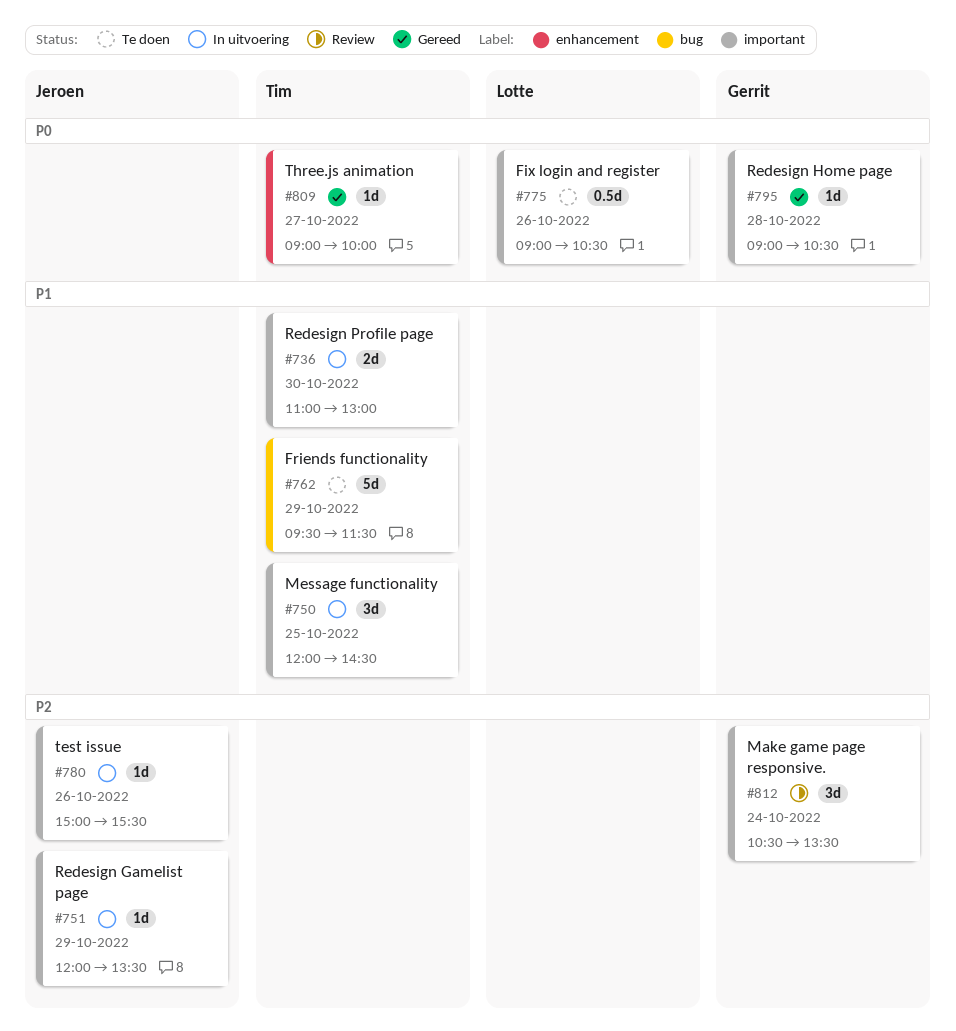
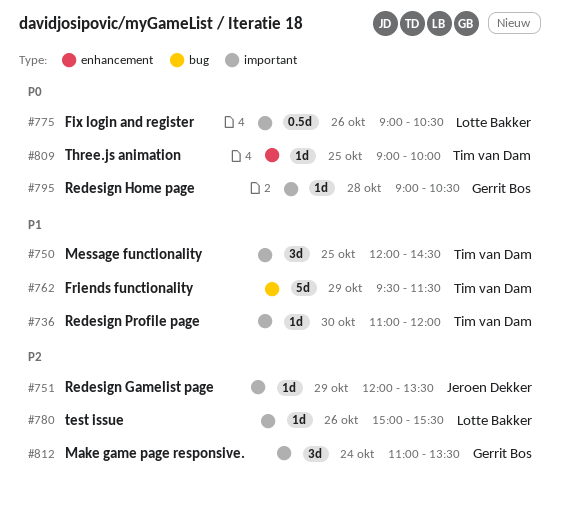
#736, estimate: 2d -> 1d
#736, ends: 13:00 -> 12:00
#780, owner: Jeroen Dekker -> Lotte Bakker
#809, day: Oct 27 -> Oct 25
#812, begins: 10:30 -> 11:00

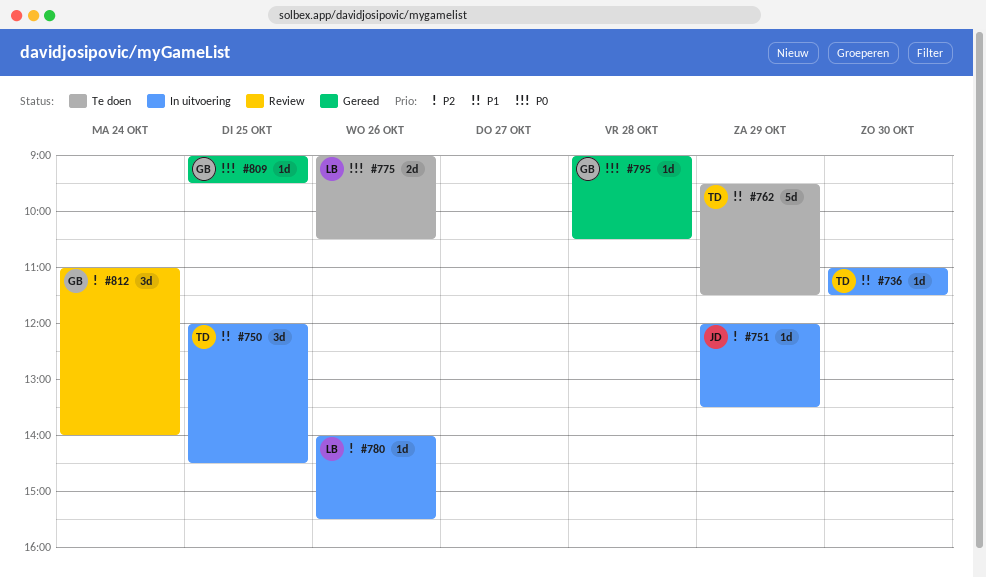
#736, ends: 12:00 -> 11:30
#775, estimate: 0.5d -> 2d
#780, begins: 15:00 -> 14:00
#809, owner: Tim van Dam -> Gerrit Bos
#809, ends: 10:00 -> 09:30
#812, ends: 13:30 -> 14:00

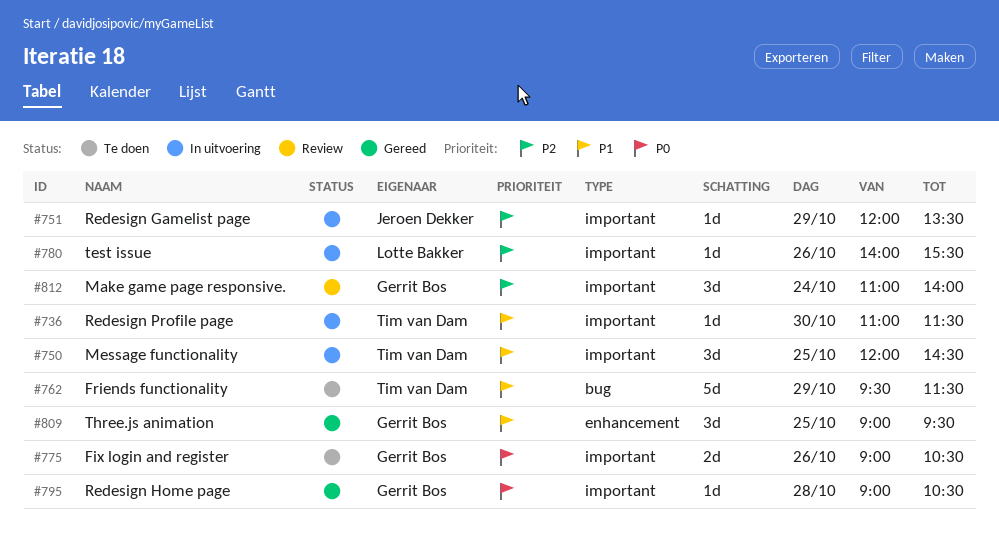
#775, owner: Lotte Bakker -> Gerrit Bos
#809, priority: P0 -> P1
#809, estimate: 1d -> 3d

